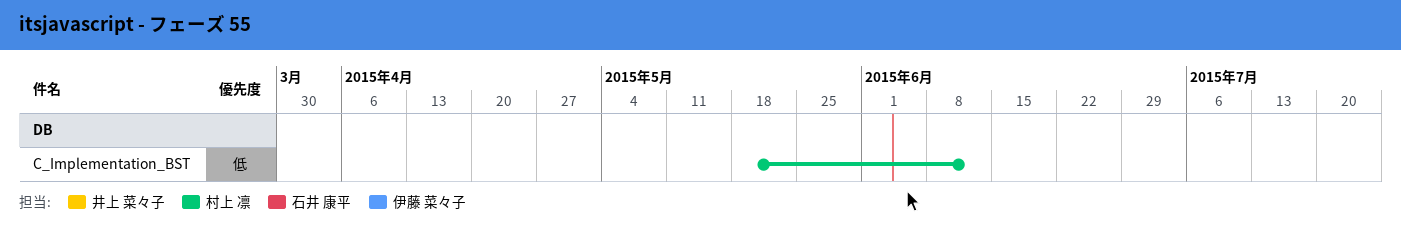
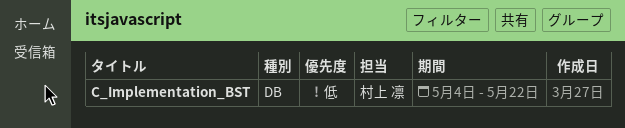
C_Implementation_BST, start: May 18 -> May 4
C_Implementation_BST, due: Jun 12 -> May 22

